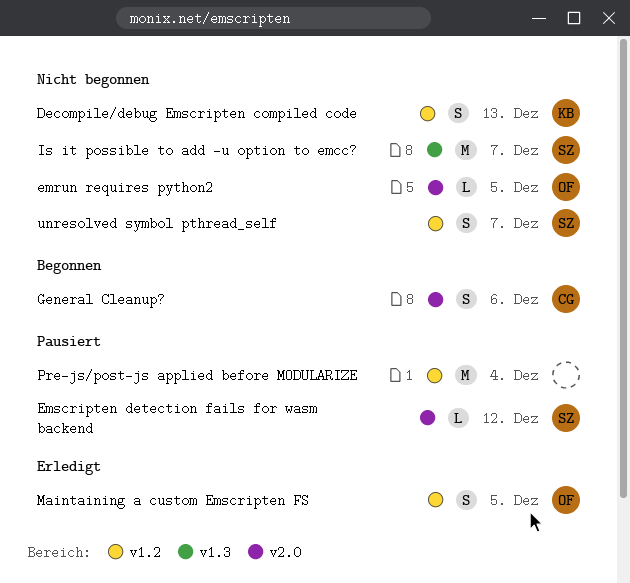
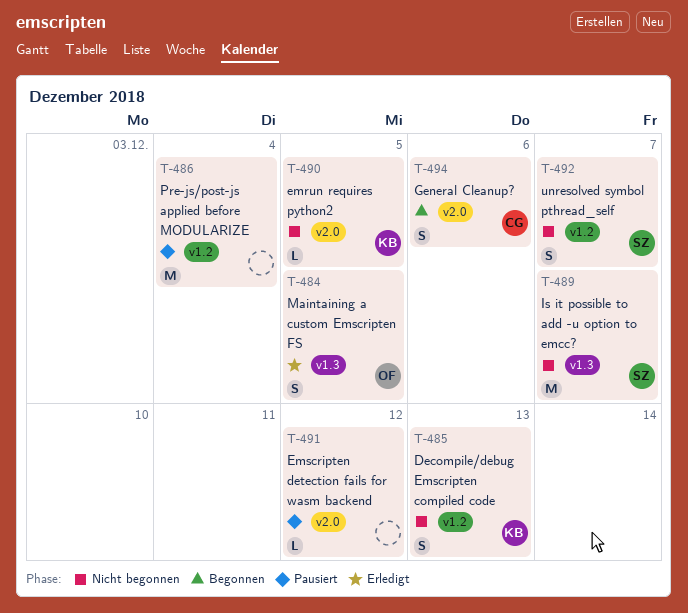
emrun requires python2, owner: OF -> KB
Emscripten detection fails for wasm backend, owner: SZ -> none
Maintaining a custom Emscripten FS, label: v1.2 -> v1.3

